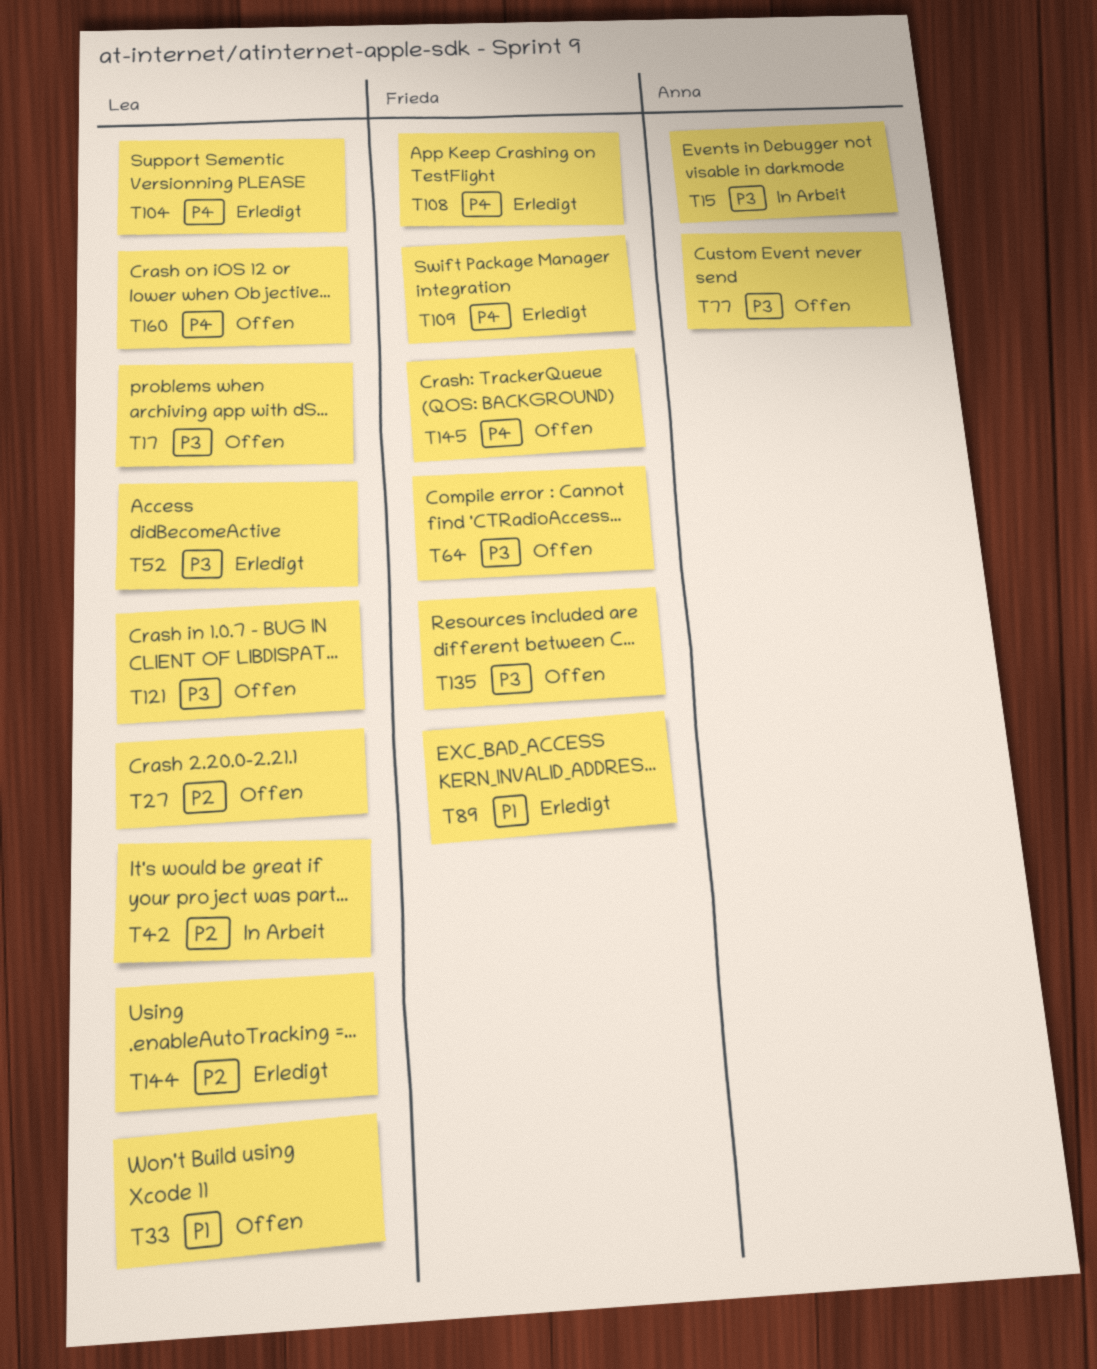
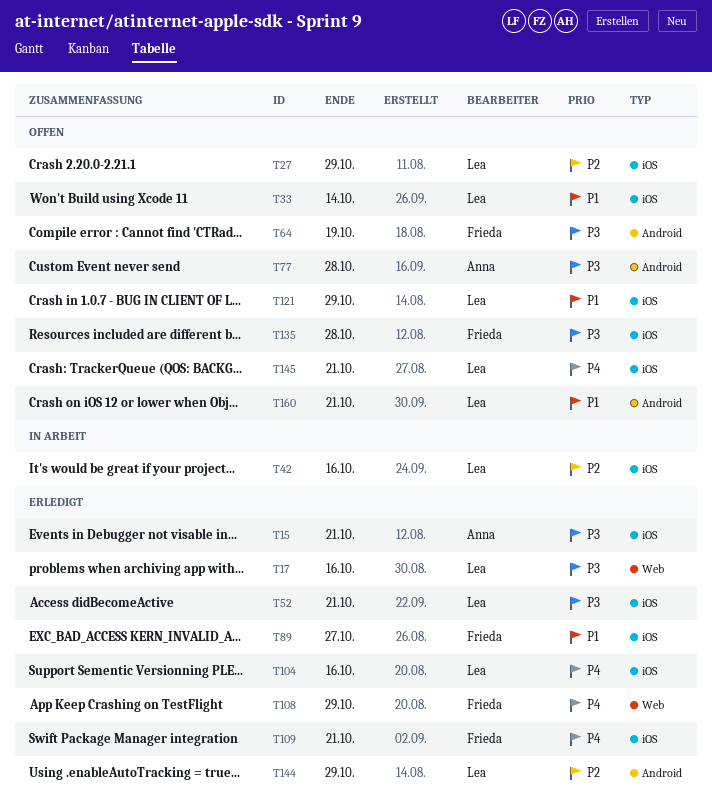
T15, status: In Arbeit -> Erledigt
T17, status: Offen -> Erledigt
T121, priority: P3 -> P1
T145, owner: Frieda -> Lea
T160, priority: P4 -> P1

